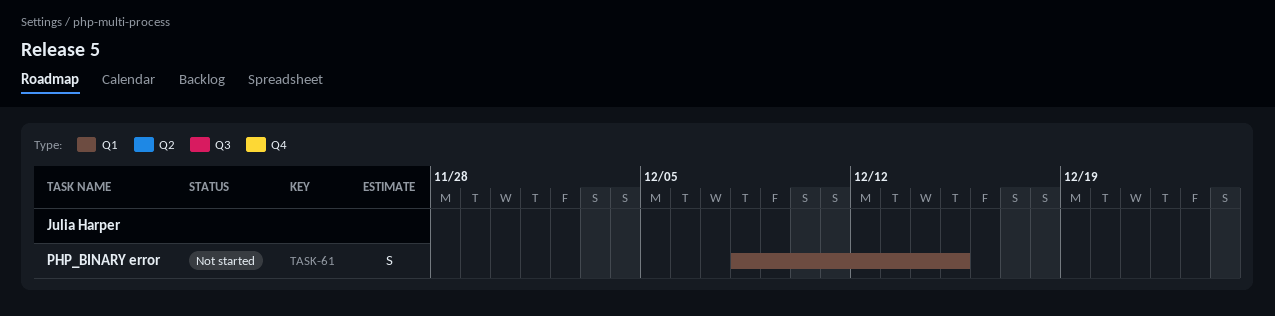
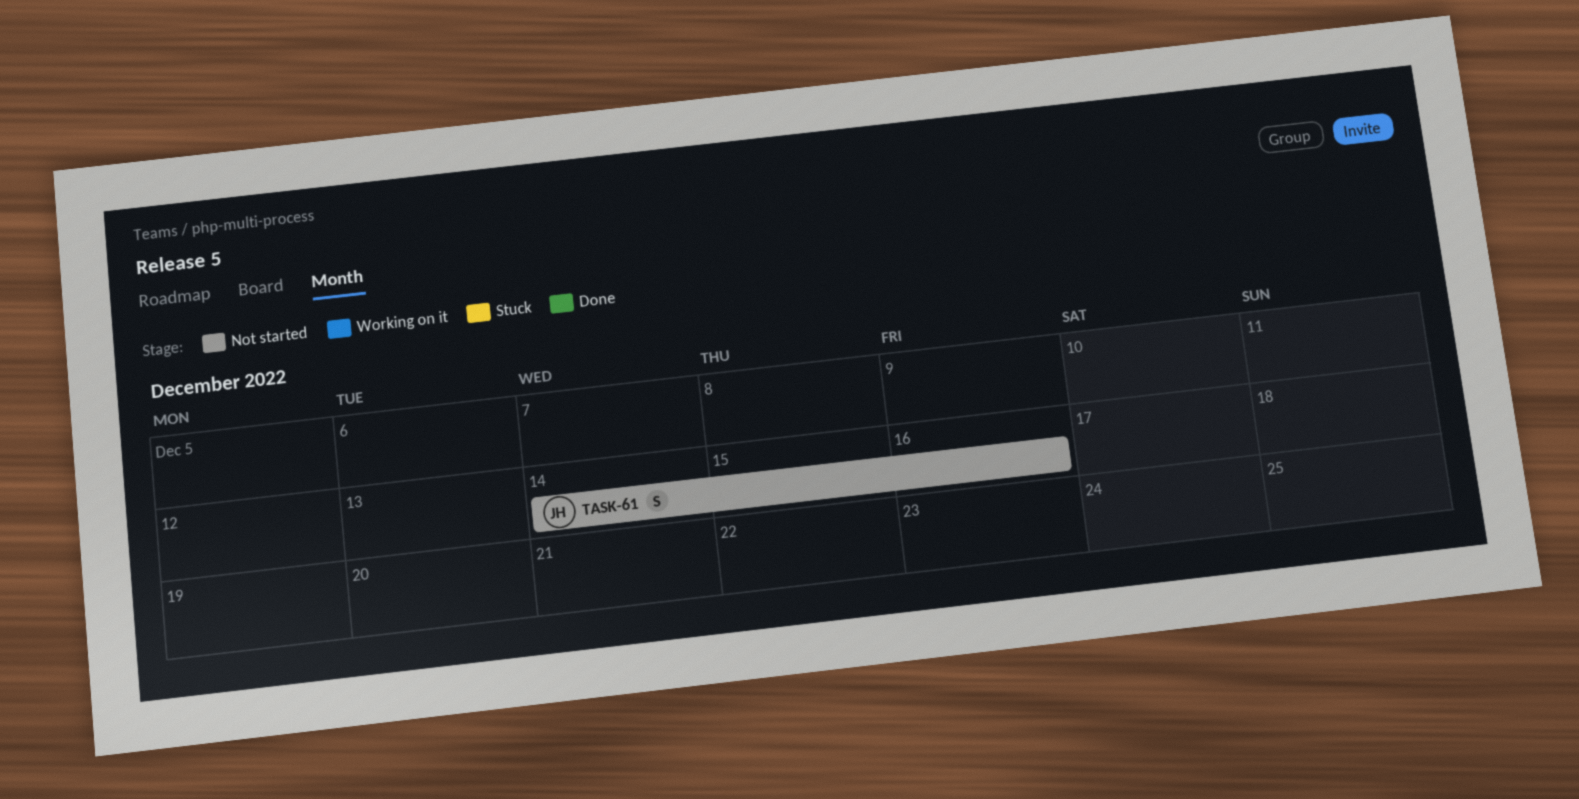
TASK-61, start: Dec 8 -> Dec 14
TASK-61, due: Dec 15 -> Dec 16

